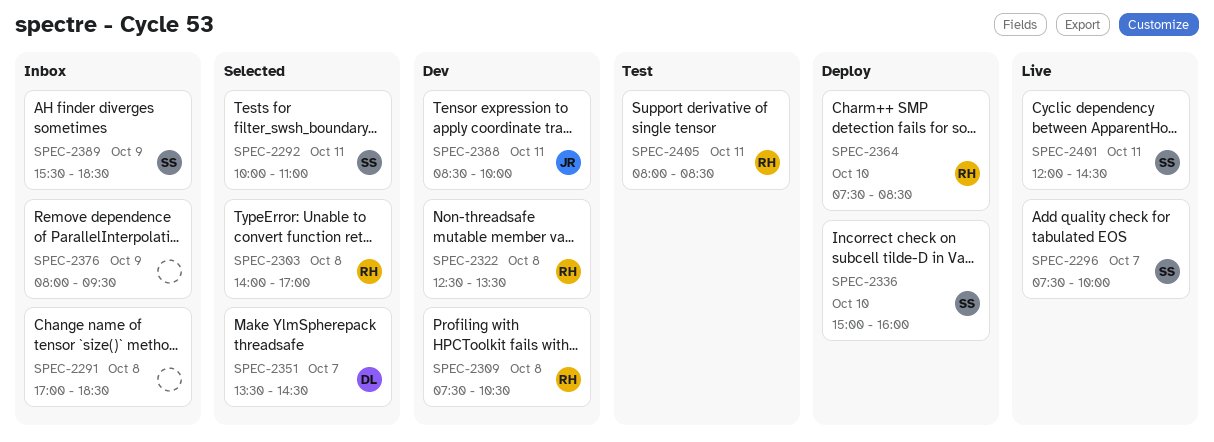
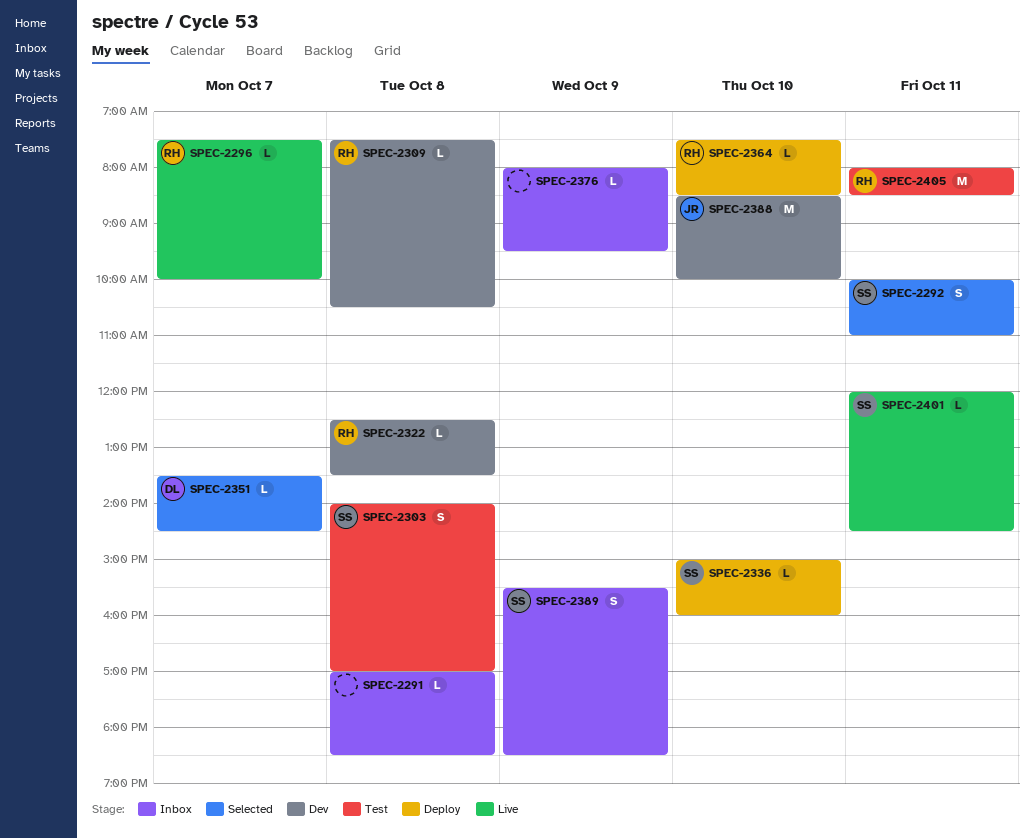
SPEC-2296, owner: SS -> RH
SPEC-2303, status: Selected -> Test
SPEC-2303, owner: RH -> SS
SPEC-2388, day: Oct 11 -> Oct 10

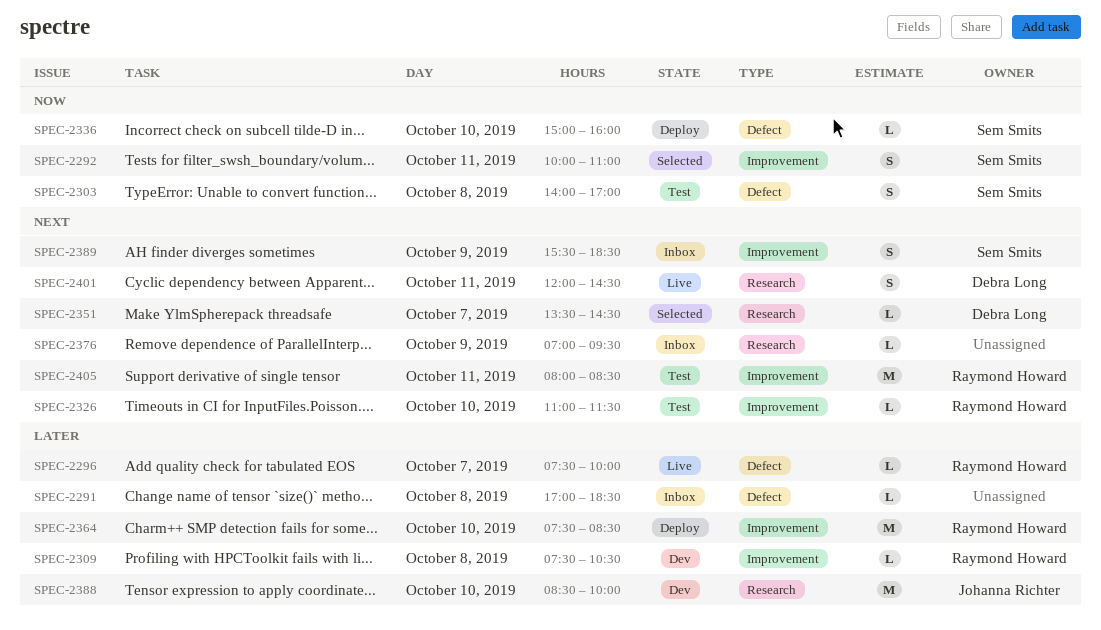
SPEC-2322: present -> none
SPEC-2326: none -> present
SPEC-2364, estimate: L -> M
SPEC-2376, begins: 08:00 -> 07:00
SPEC-2401, owner: Sem Smits -> Debra Long
SPEC-2401, estimate: L -> S

